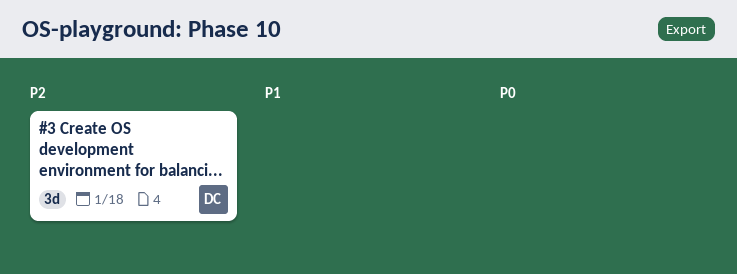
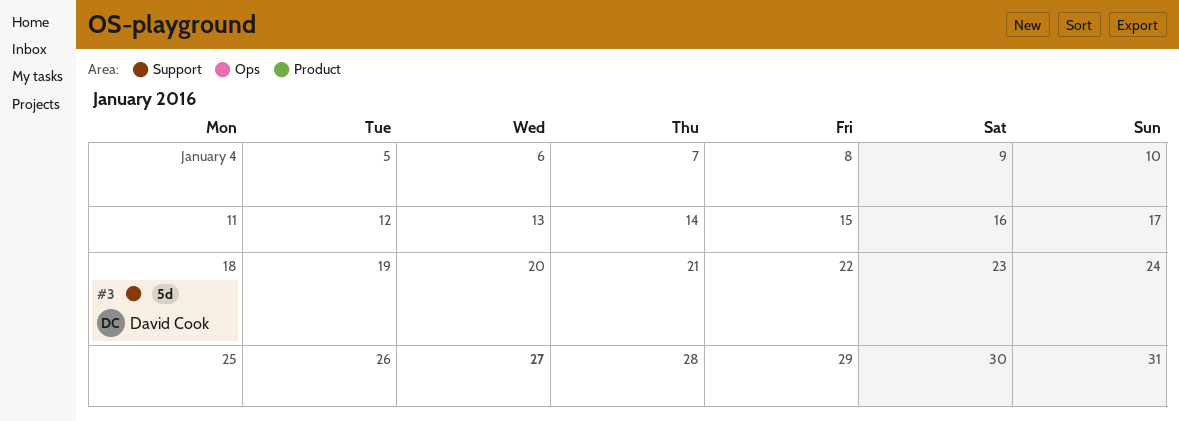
#3, estimate: 3d -> 5d

